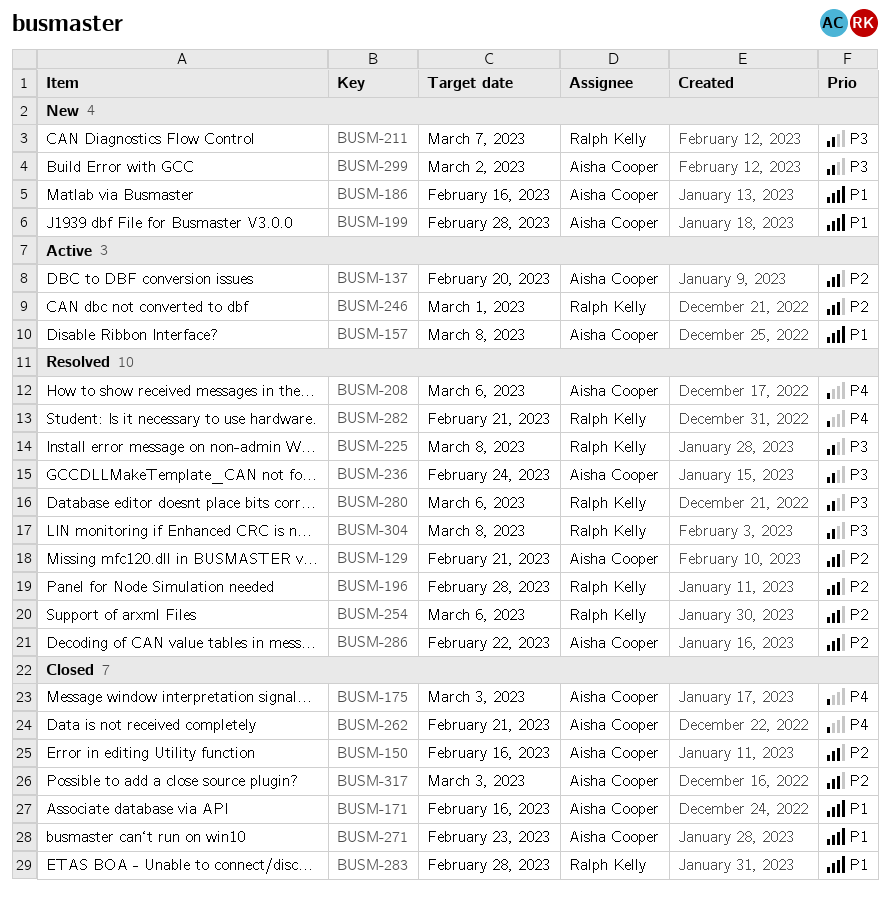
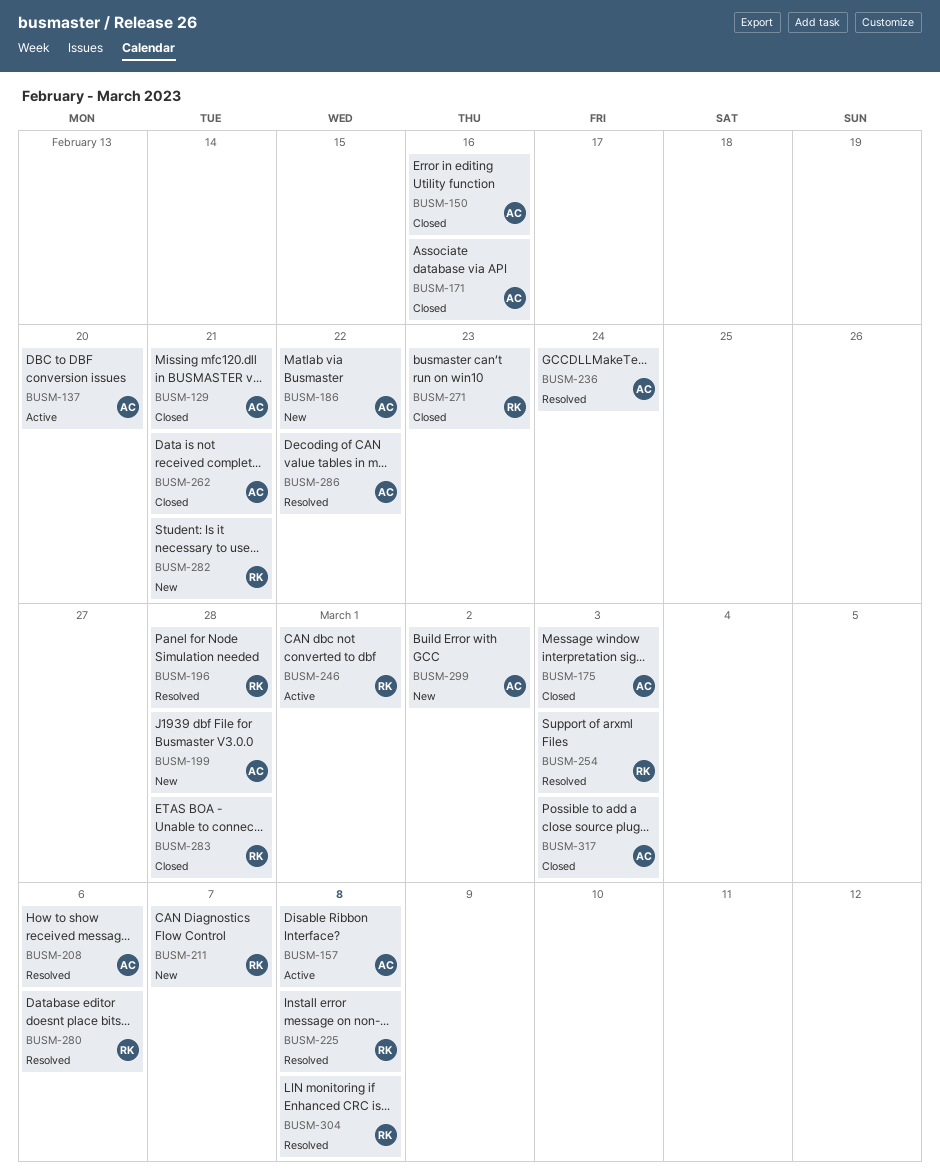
BUSM-129, status: Resolved -> Closed
BUSM-186, due: Feb 16 -> Feb 22
BUSM-254, due: Mar 6 -> Mar 3
BUSM-271, owner: Aisha Cooper -> Ralph Kelly
BUSM-282, status: Resolved -> New

